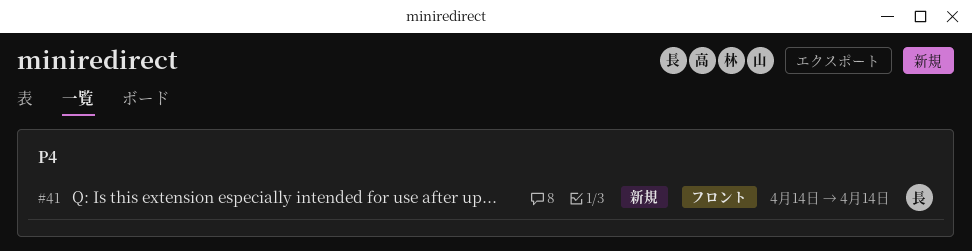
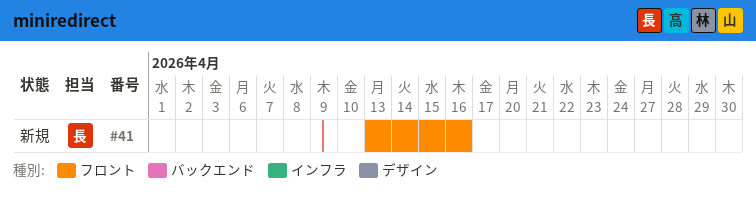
#41, start: Apr 14 -> Apr 13
#41, due: Apr 14 -> Apr 16

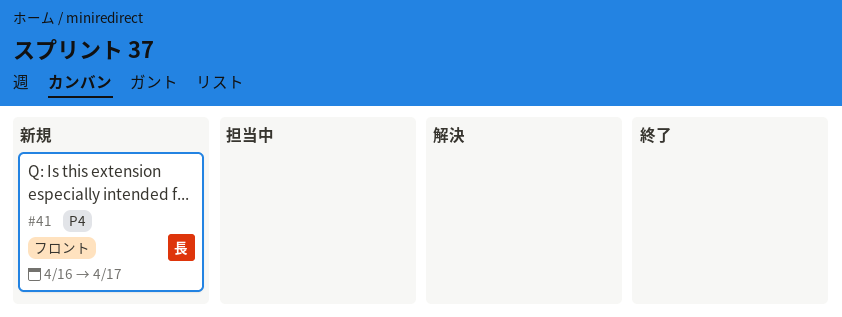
#41, start: Apr 13 -> Apr 16
#41, due: Apr 16 -> Apr 17

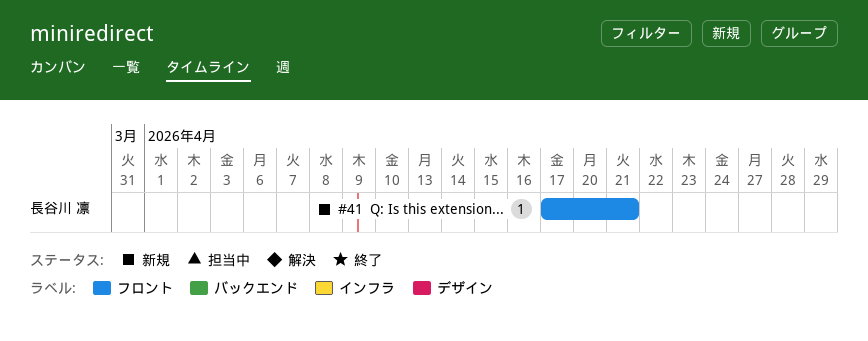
#41, start: Apr 16 -> Apr 17
#41, due: Apr 17 -> Apr 21

